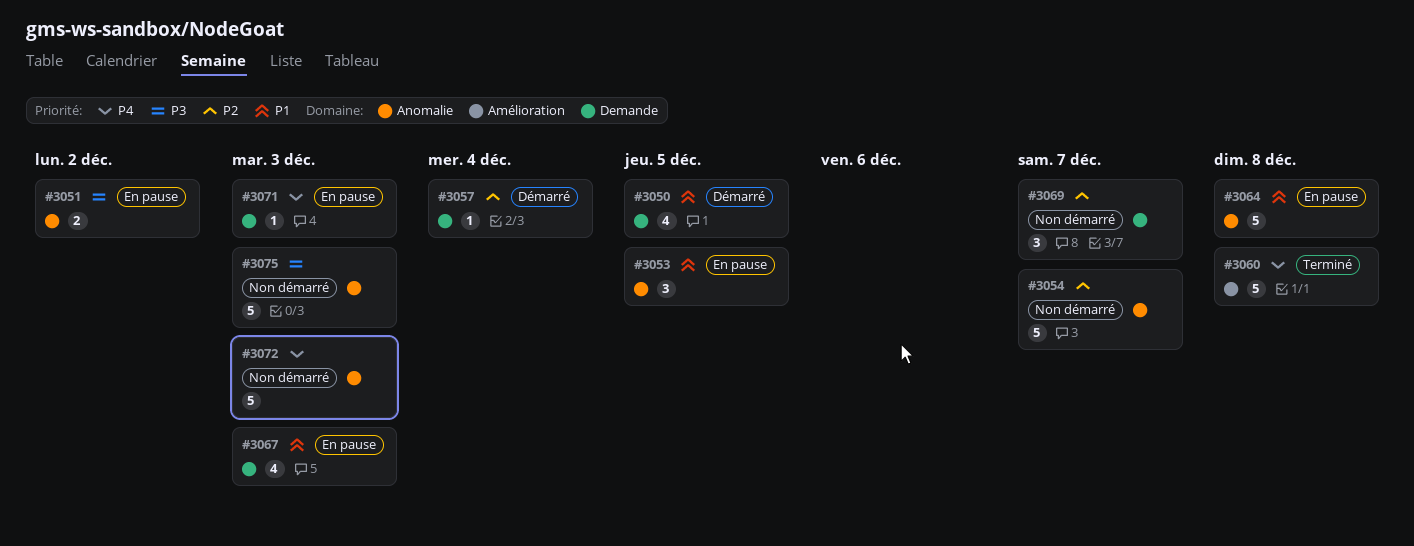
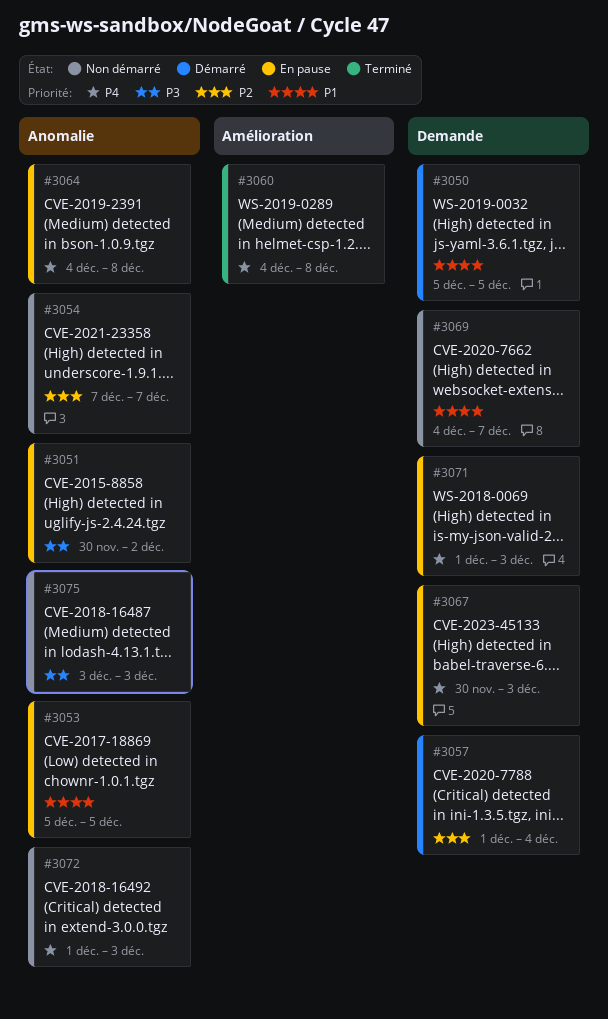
#3064, priority: P1 -> P4
#3067, priority: P1 -> P4
#3069, priority: P2 -> P1

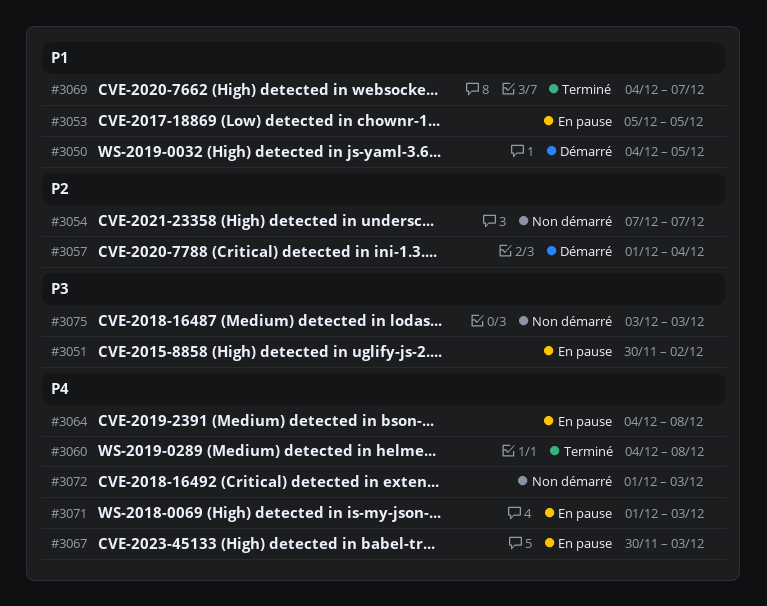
#3050, start: Dec 5 -> Dec 4
#3069, status: Non démarré -> Terminé

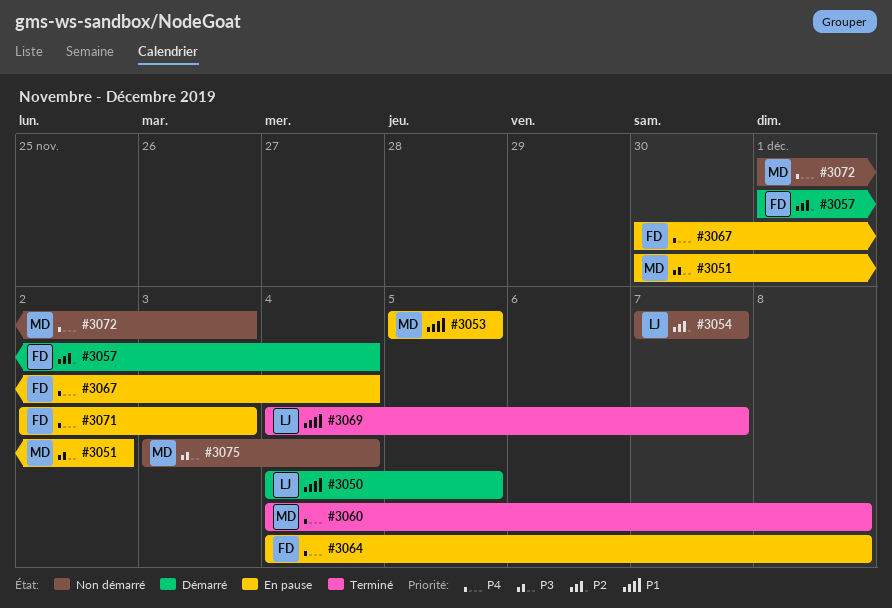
#3067, due: Dec 3 -> Dec 4
#3071, start: Dec 1 -> Dec 2
#3075, due: Dec 3 -> Dec 4

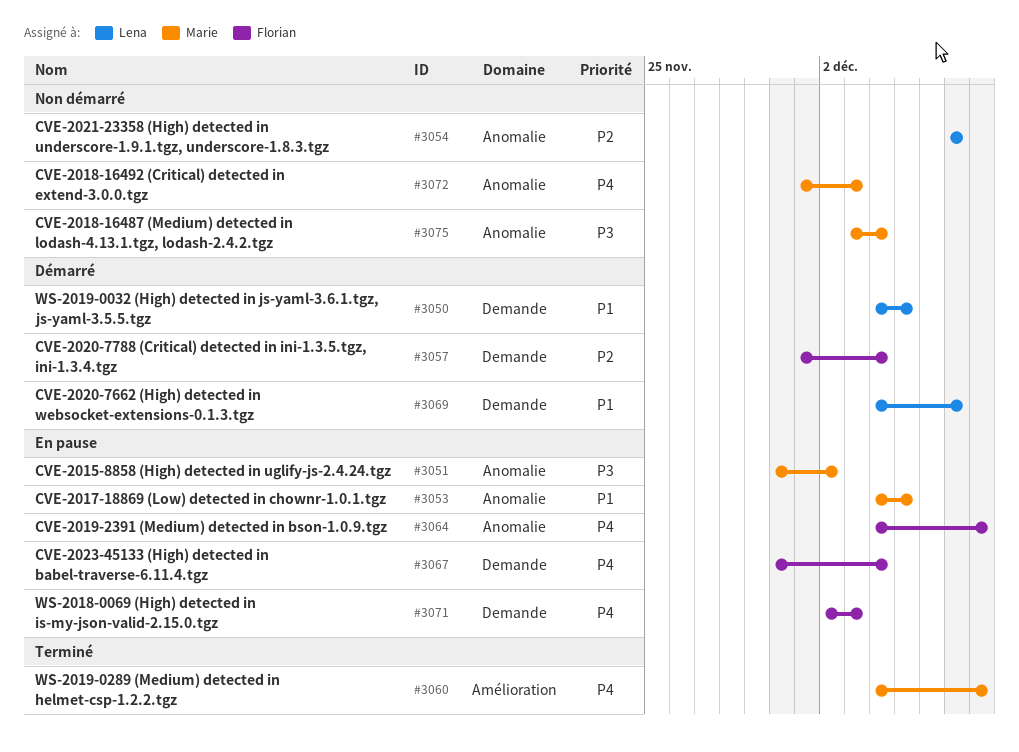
#3053, start: Dec 5 -> Dec 4
#3069, status: Terminé -> Démarré

